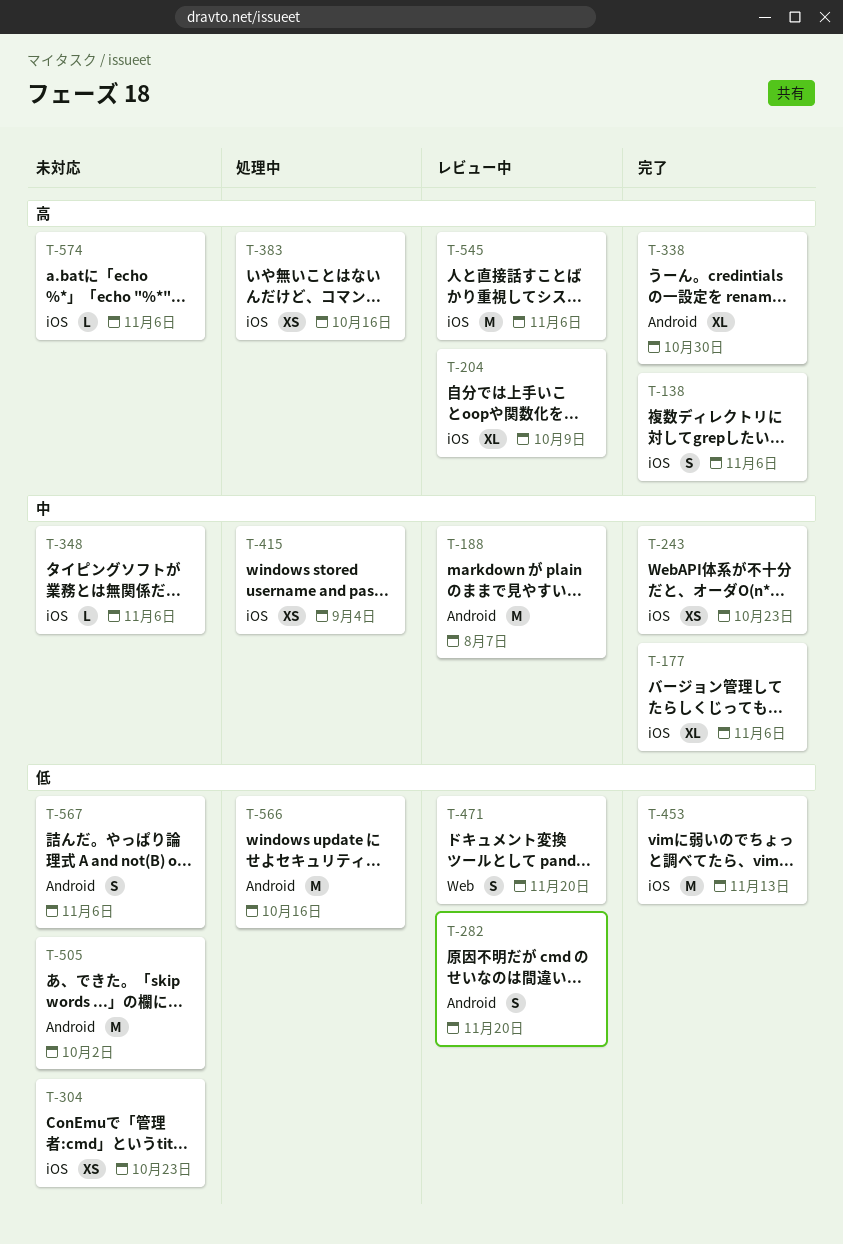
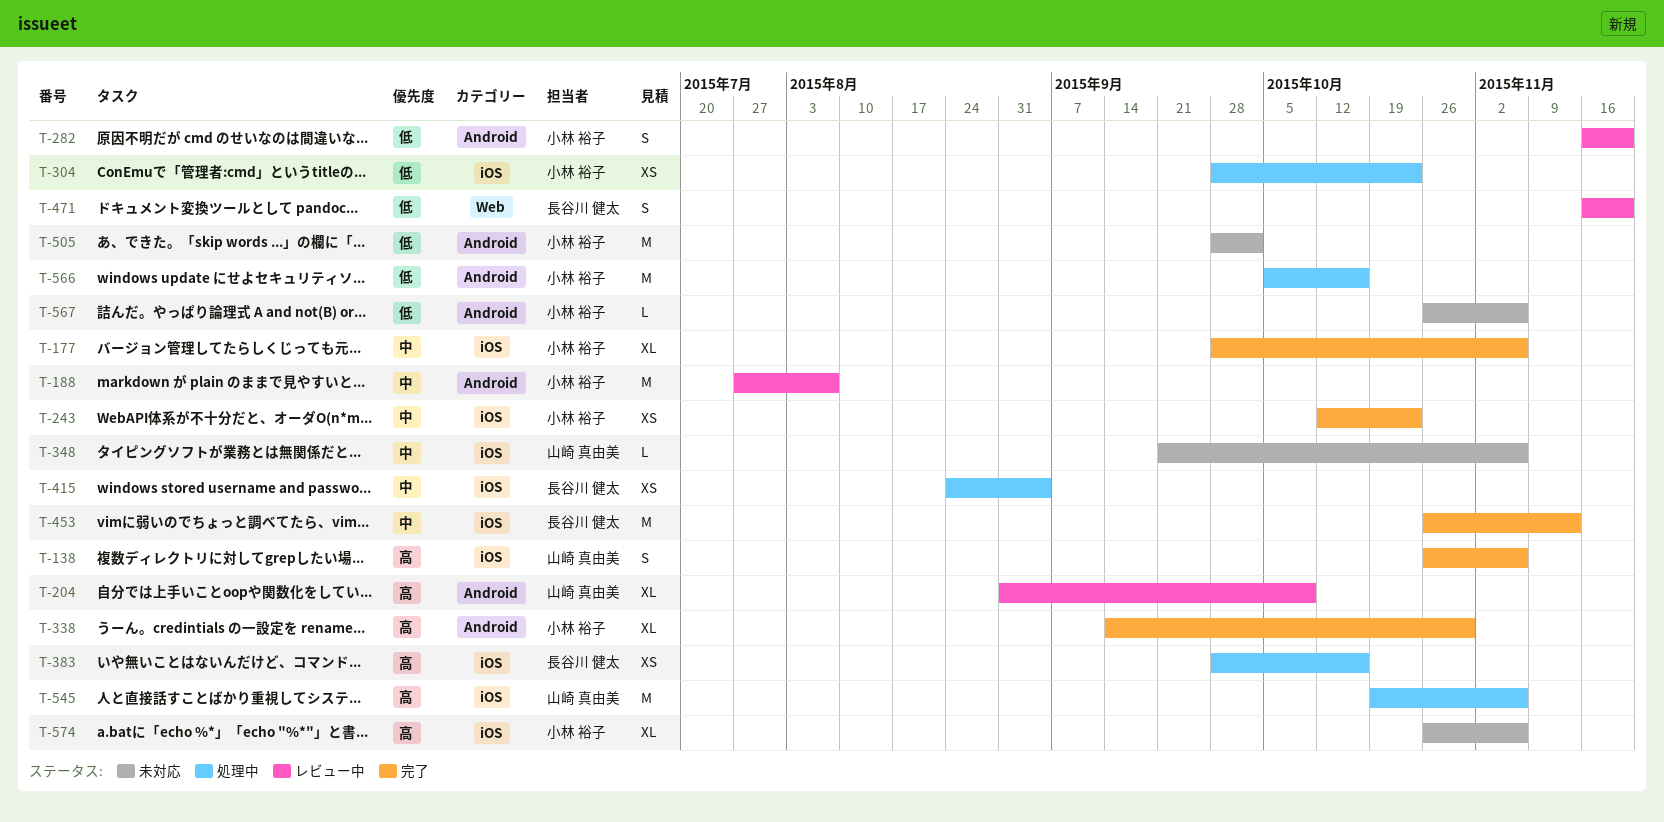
T-204, label: iOS -> Android
T-304, status: 未対応 -> 処理中
T-453, priority: 低 -> 中
T-545, status: レビュー中 -> 処理中
T-567, estimate: S -> L
T-574, estimate: L -> XL

